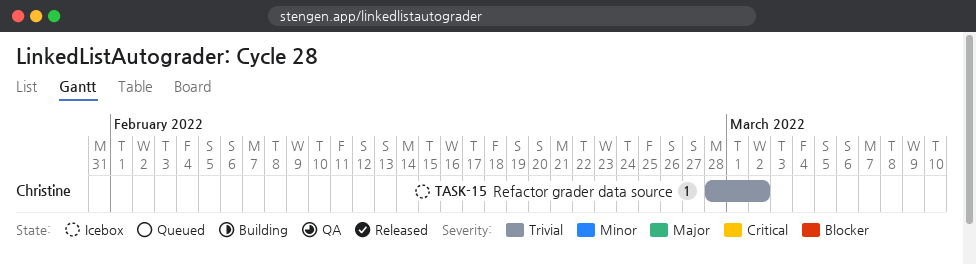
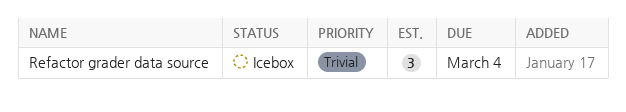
Refactor grader data source, estimate: 1 -> 3
Refactor grader data source, due: Mar 2 -> Mar 4

